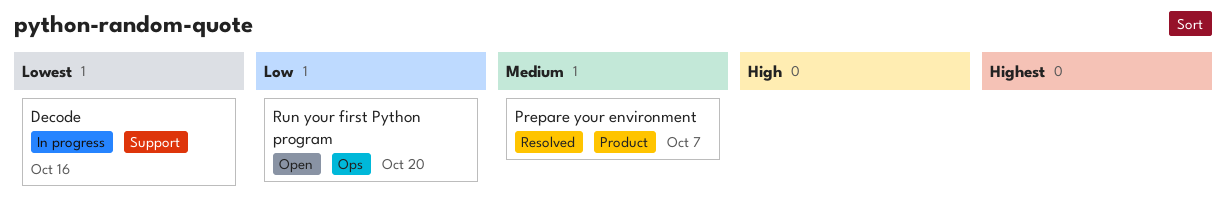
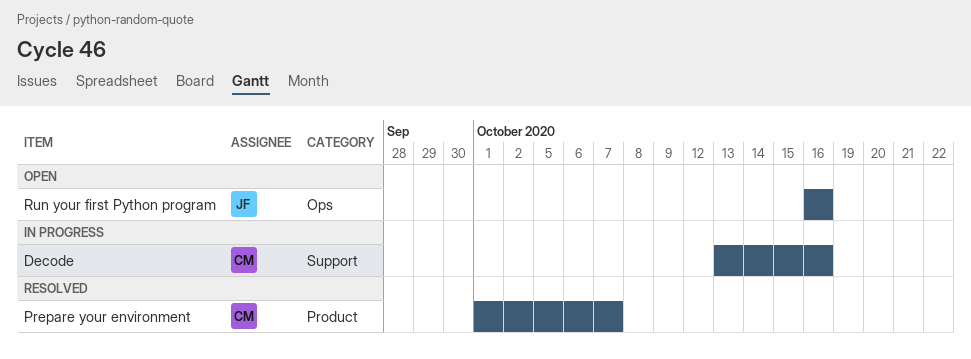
Run your first Python program, due: Oct 20 -> Oct 16

